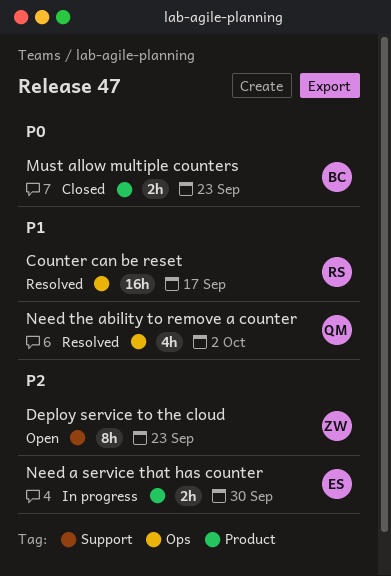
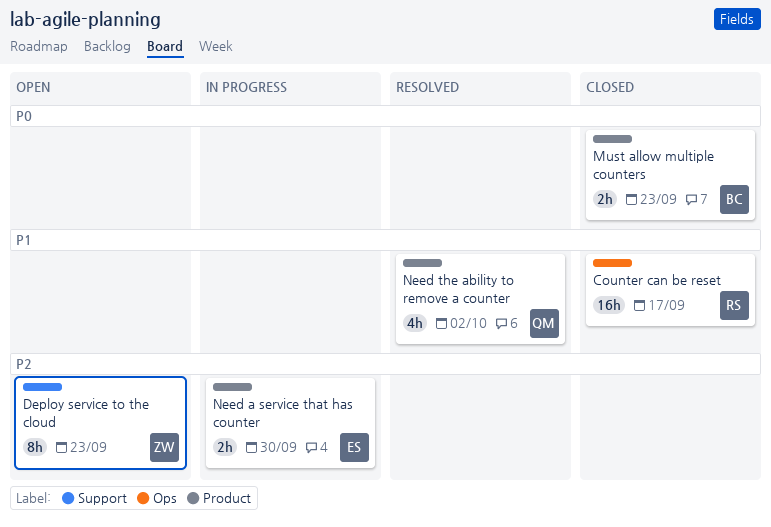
Counter can be reset, status: Resolved -> Closed
Need the ability to remove a counter, label: Ops -> Product

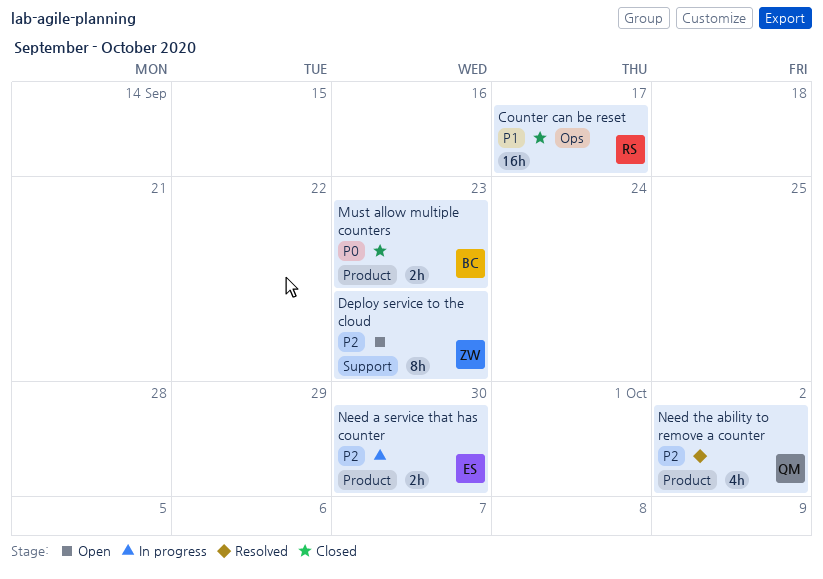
Need the ability to remove a counter, priority: P1 -> P2

